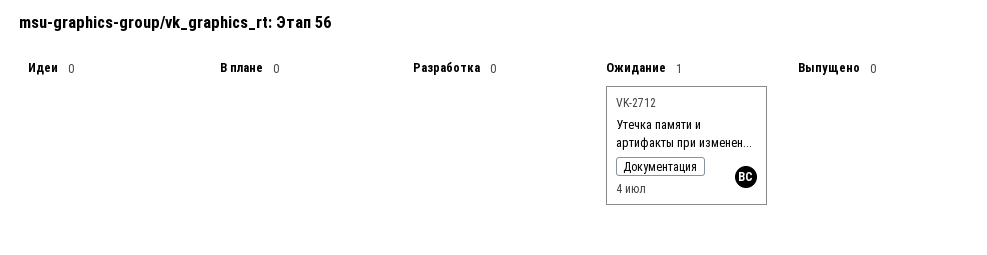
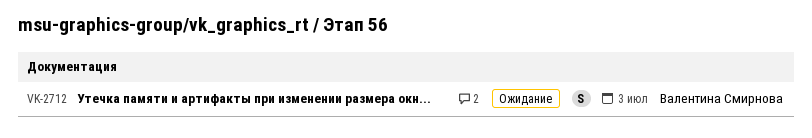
VK-2712, due: Jul 4 -> Jul 3

